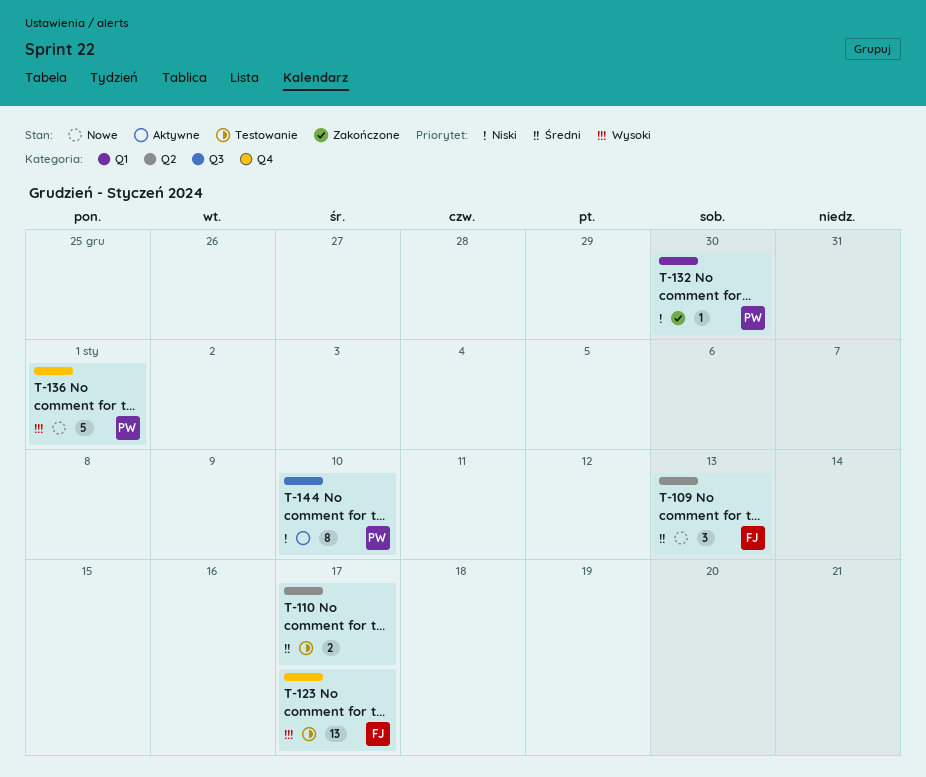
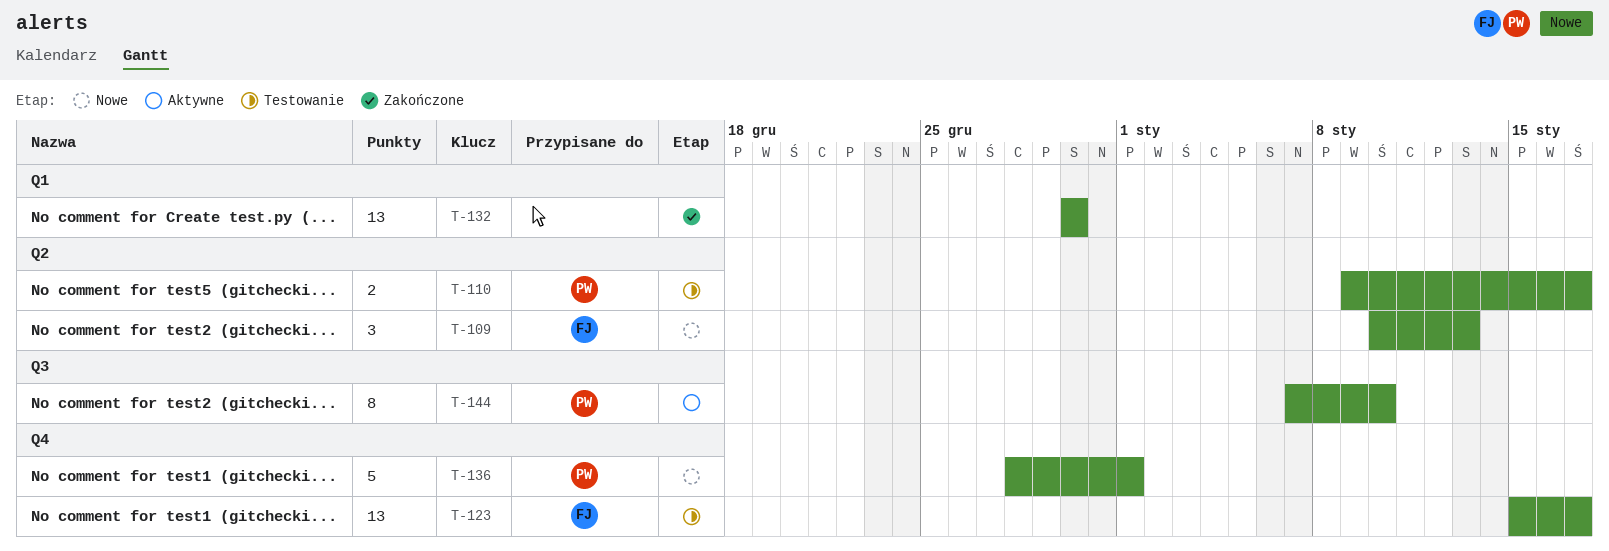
T-110, owner: none -> PW
T-132, owner: PW -> none
T-132, estimate: 1 -> 13

